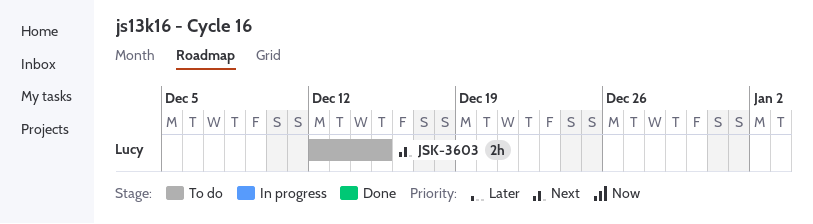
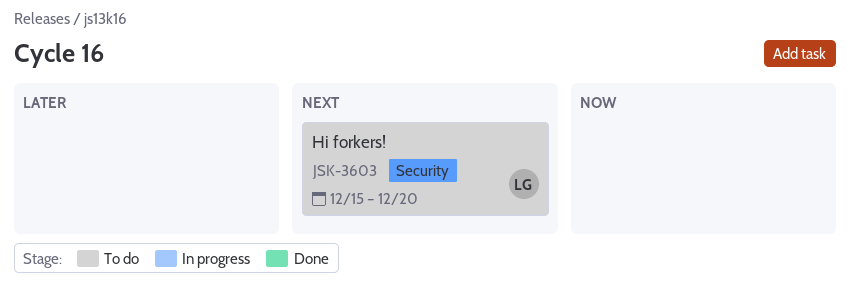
JSK-3603, start: Dec 12 -> Dec 15
JSK-3603, due: Dec 15 -> Dec 20

